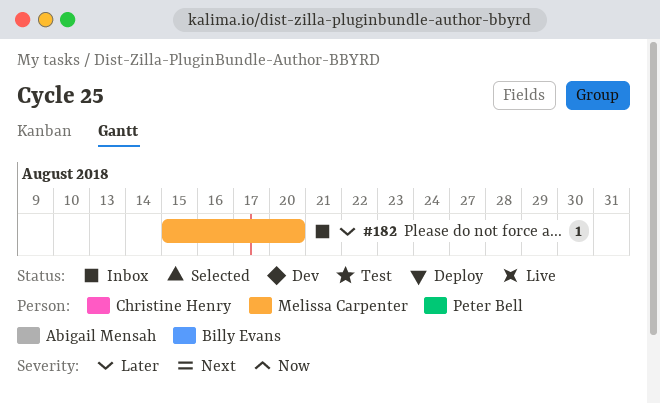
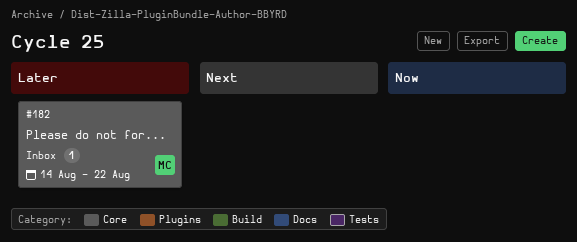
#182, start: Aug 15 -> Aug 14
#182, due: Aug 20 -> Aug 22

